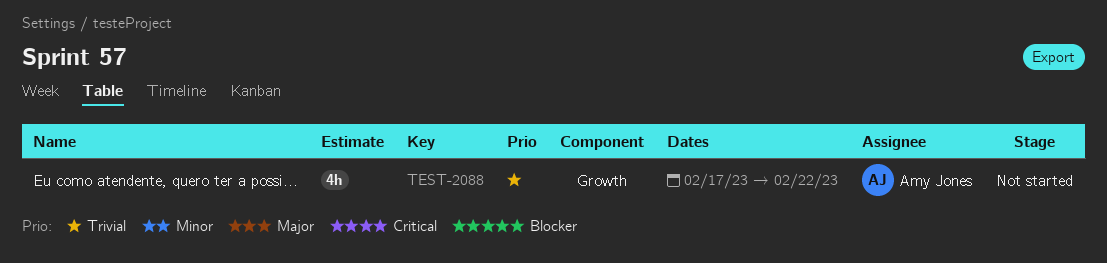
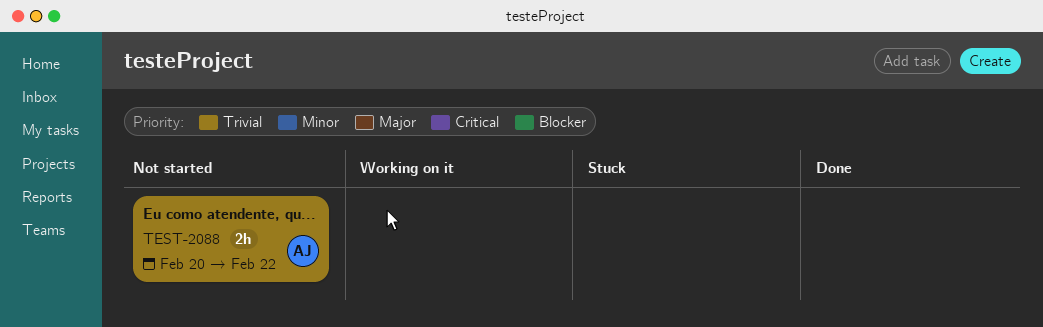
TEST-2088, estimate: 4h -> 2h
TEST-2088, start: Feb 17 -> Feb 20

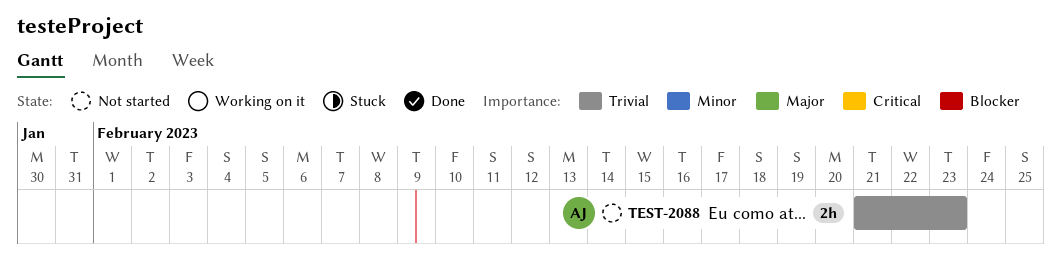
TEST-2088, start: Feb 20 -> Feb 21
TEST-2088, due: Feb 22 -> Feb 23

